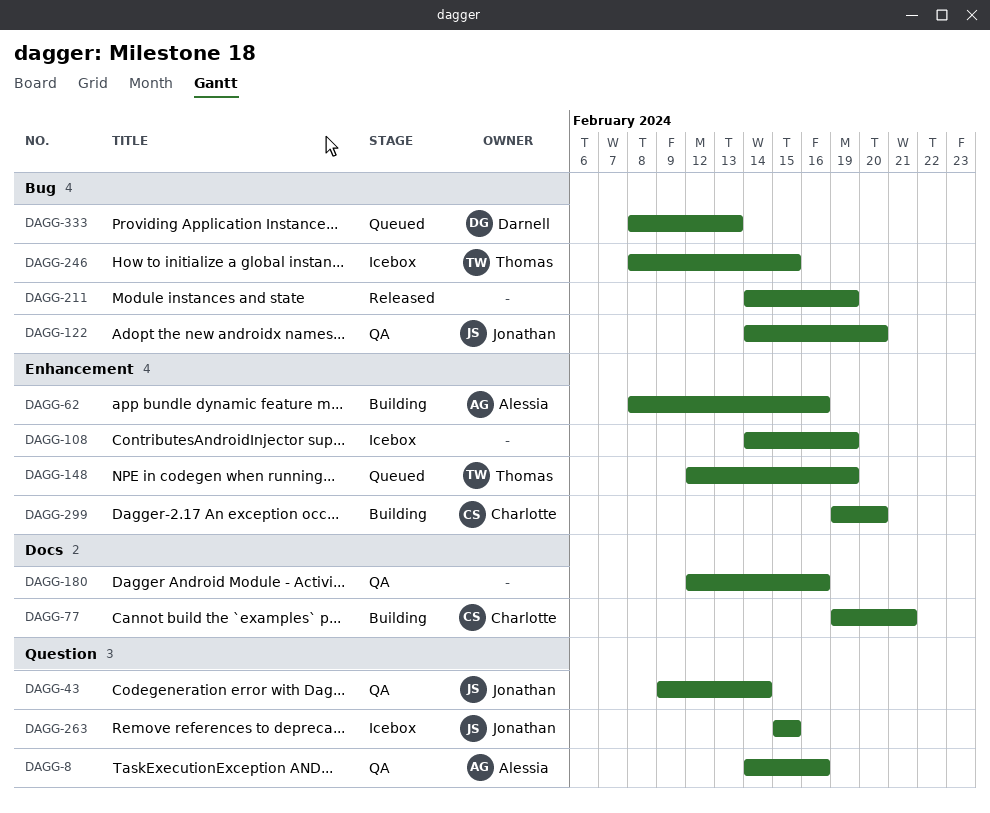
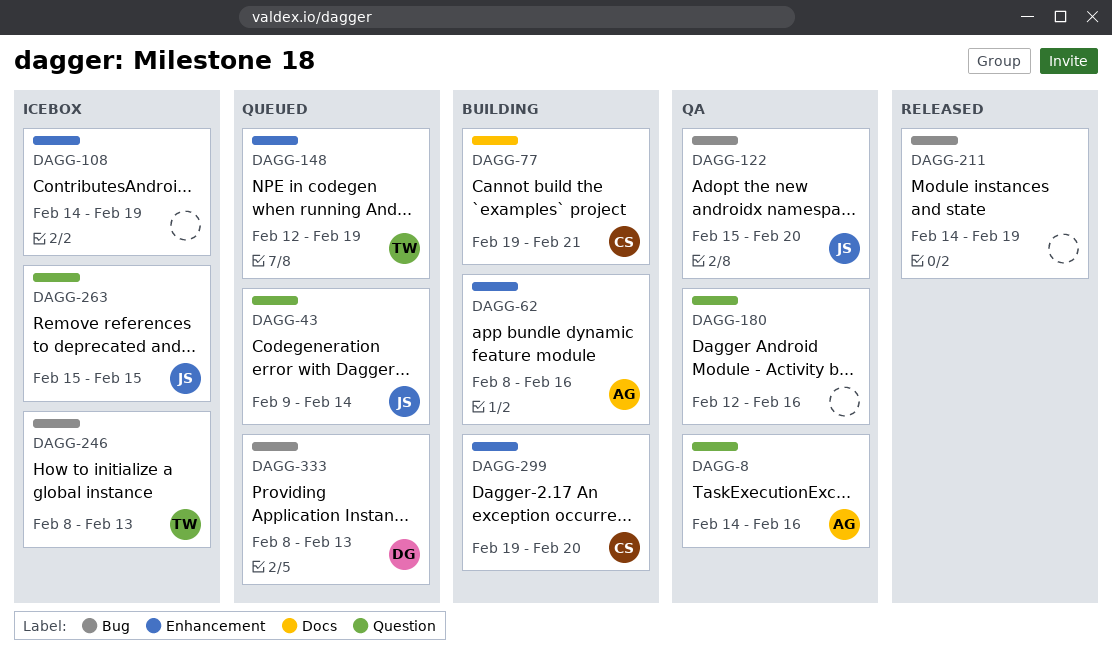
DAGG-43, status: QA -> Queued
DAGG-122, start: Feb 14 -> Feb 15
DAGG-180, label: Docs -> Question
DAGG-246, due: Feb 15 -> Feb 13

